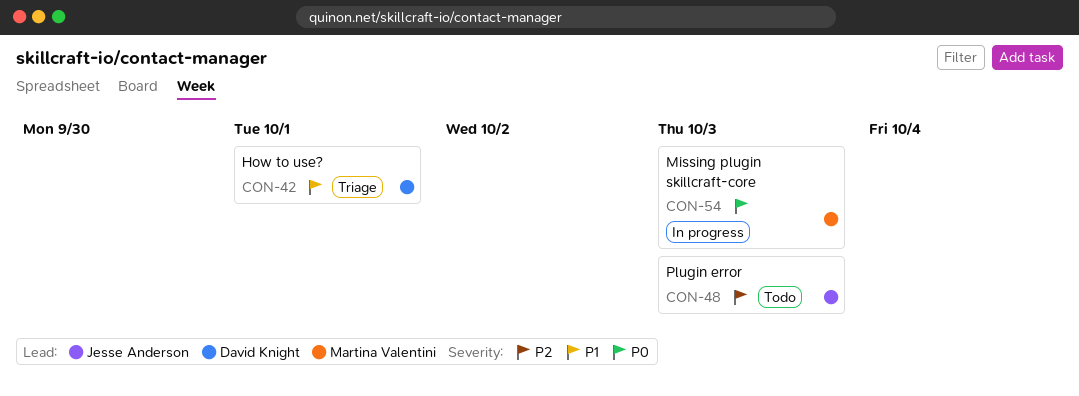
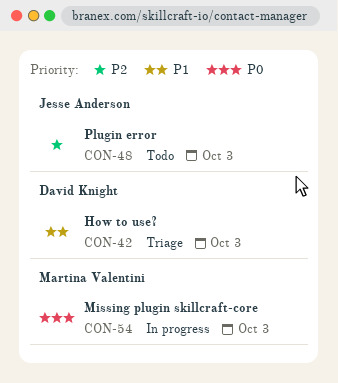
CON-42, due: Oct 1 -> Oct 3

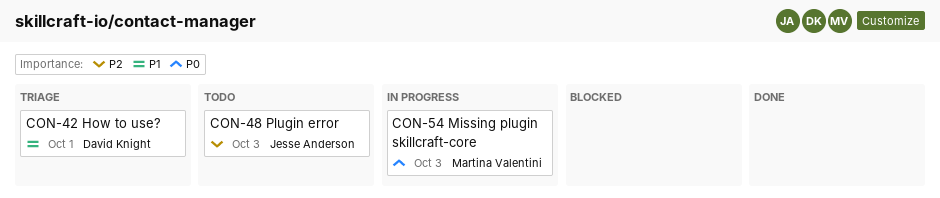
CON-42, due: Oct 3 -> Oct 1

